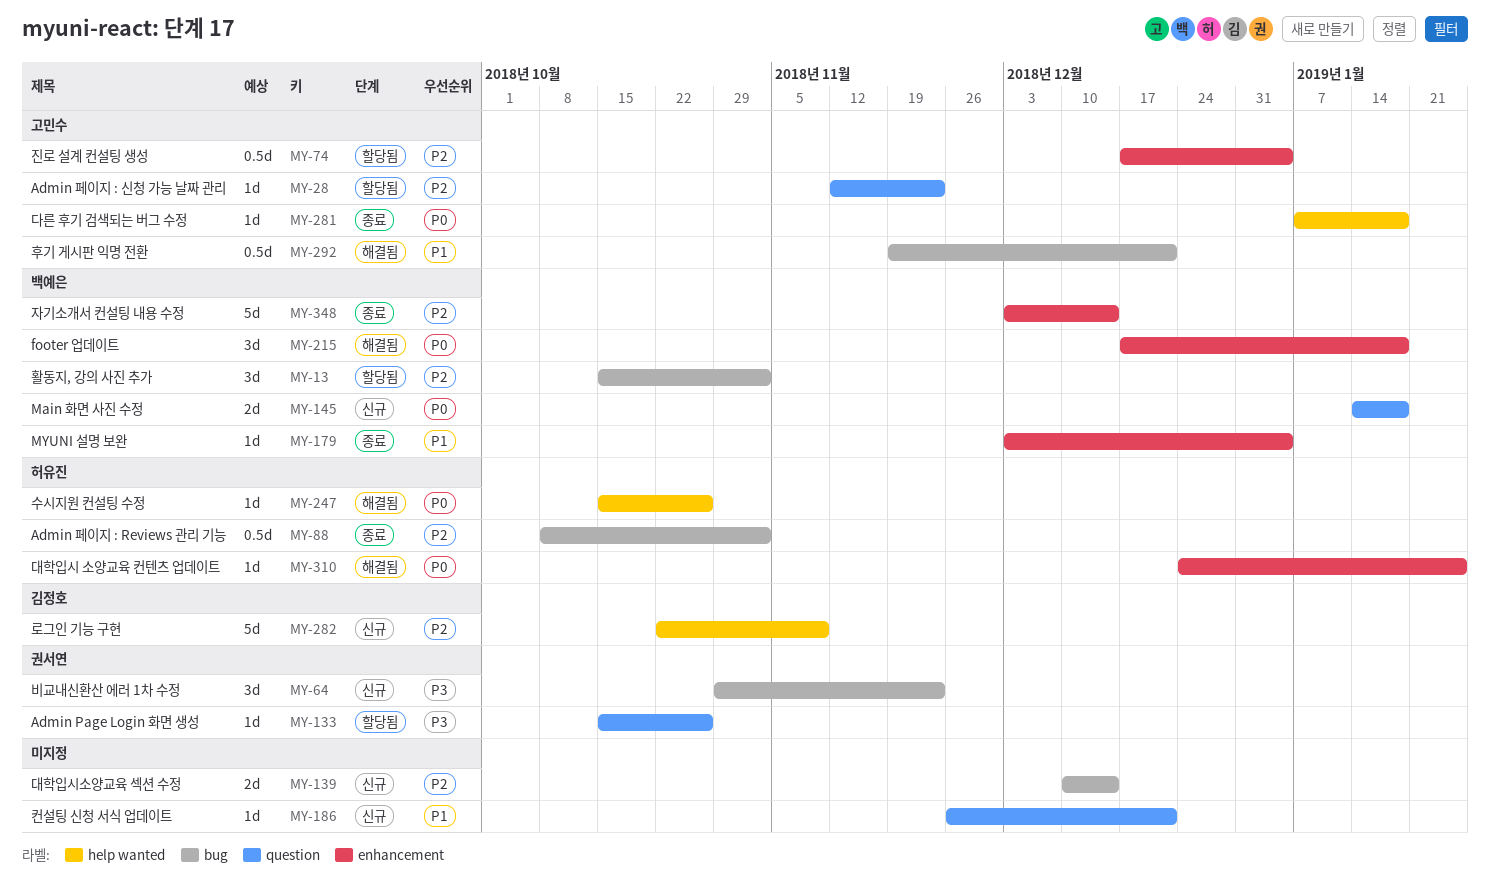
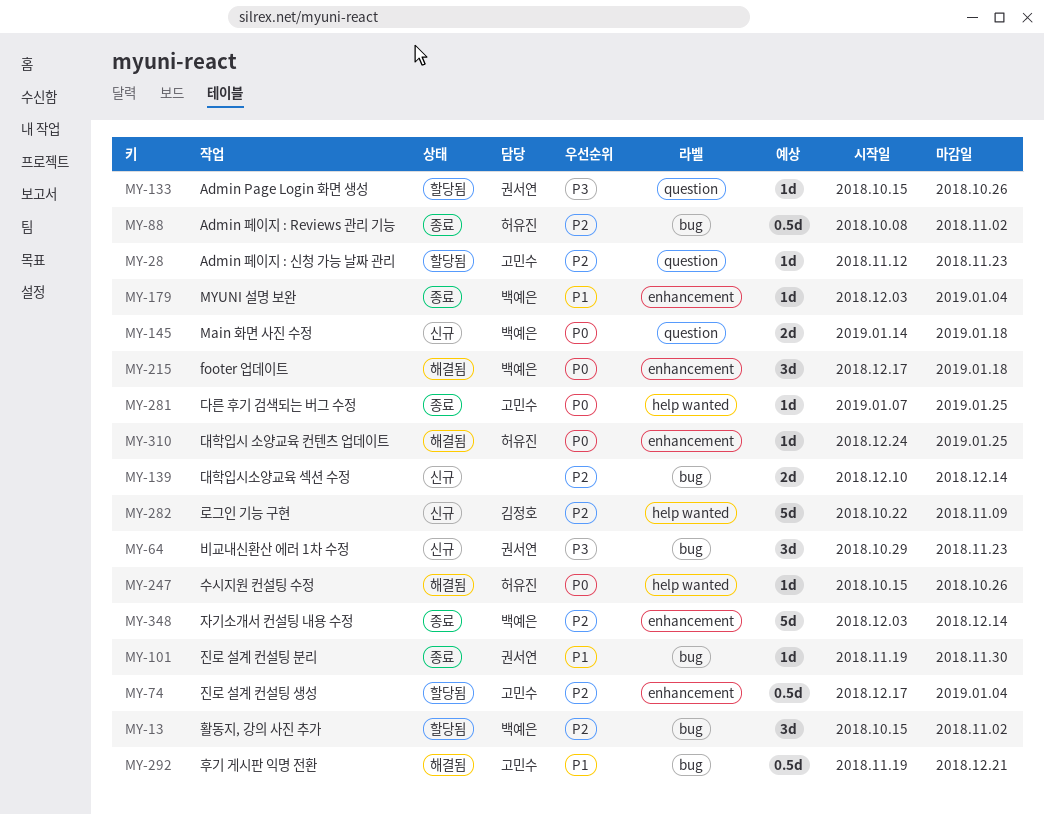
MY-101: none -> present
MY-186: present -> none
MY-281, due: Jan 18 -> Jan 25

